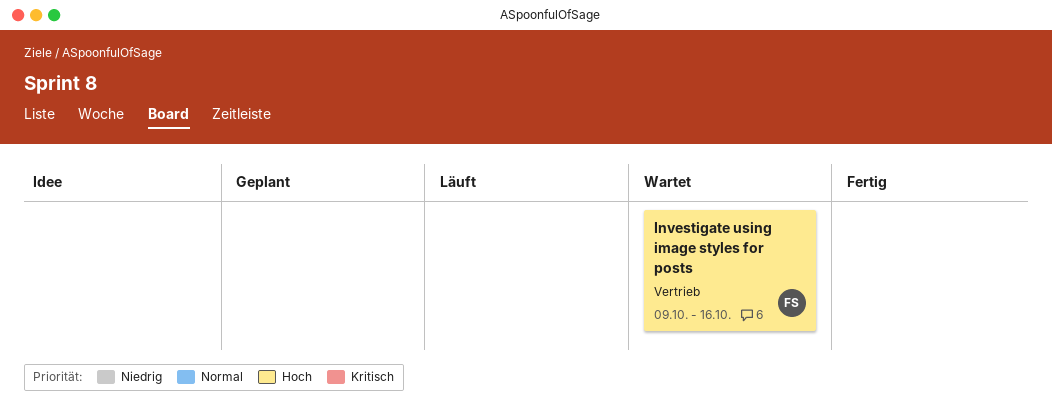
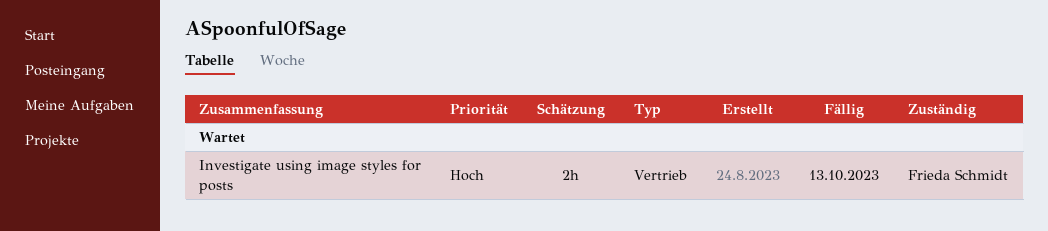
Investigate using image styles for posts, due: Oct 16 -> Oct 13

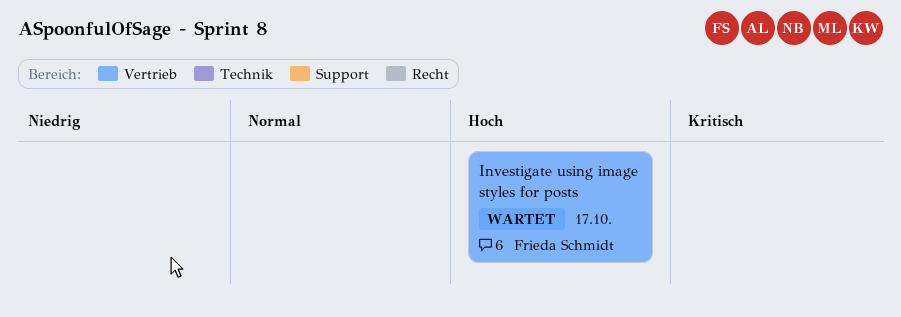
Investigate using image styles for posts, due: Oct 13 -> Oct 17

